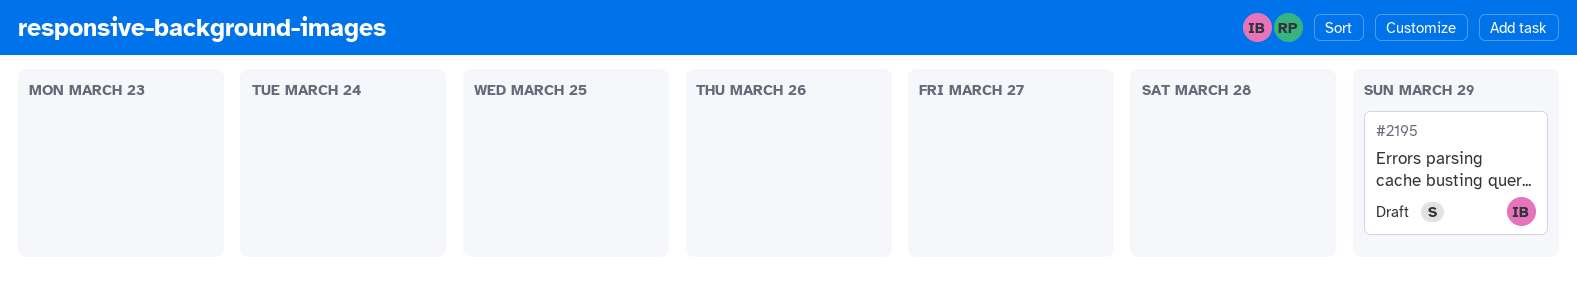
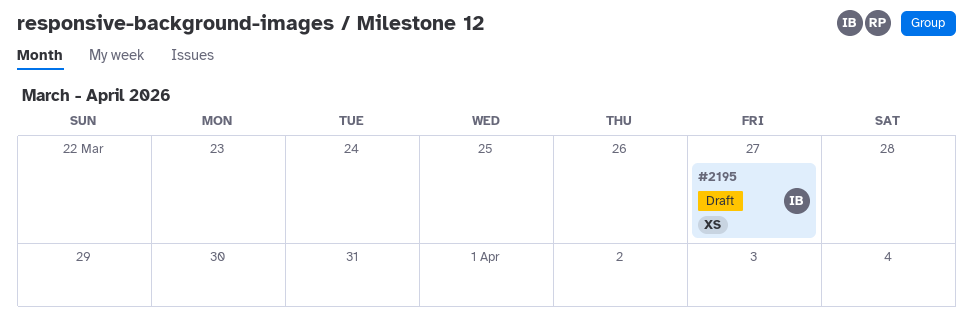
#2195, estimate: S -> XS
#2195, due: Mar 29 -> Mar 27

